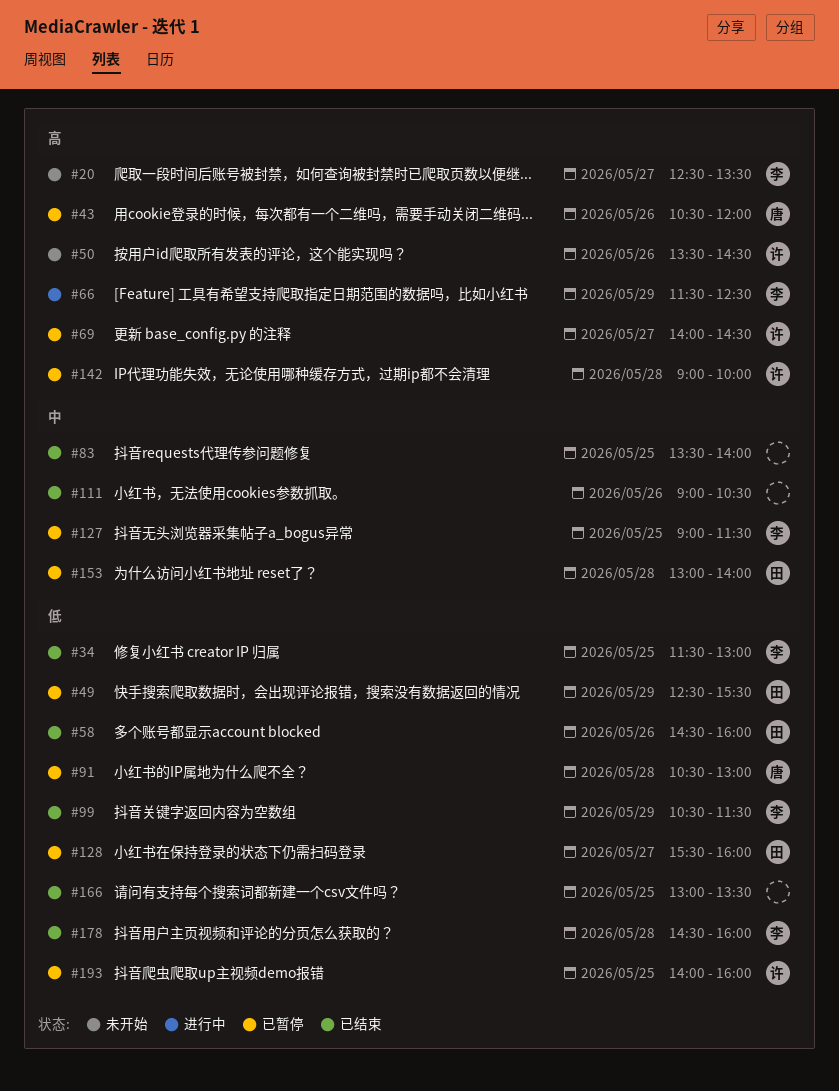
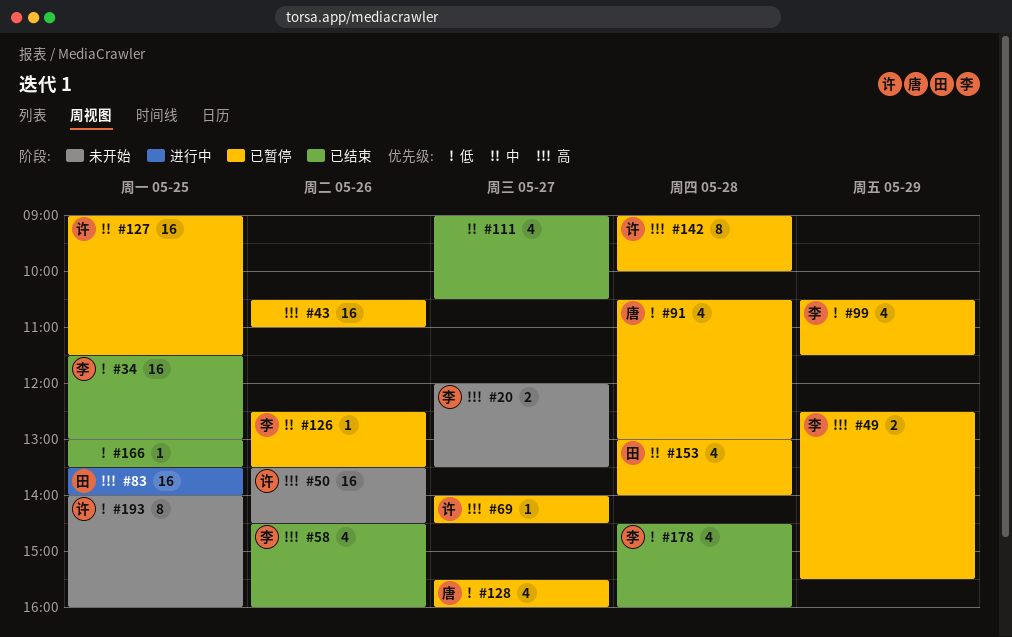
#20, begins: 12:30 -> 12:00
#43, owner: 唐 -> none
#43, ends: 12:00 -> 11:00
#49, owner: 田 -> 李
#49, priority: 低 -> 高
#58, owner: 田 -> 李
#58, priority: 低 -> 高
#66: present -> none
#83, status: 已结束 -> 进行中
#83, owner: none -> 田
#83, priority: 中 -> 高
#99, status: 已结束 -> 已暂停
#111, day: May 26 -> May 27
#126: none -> present
#127, owner: 李 -> 许
#128, owner: 田 -> 唐
#193, status: 已暂停 -> 未开始

